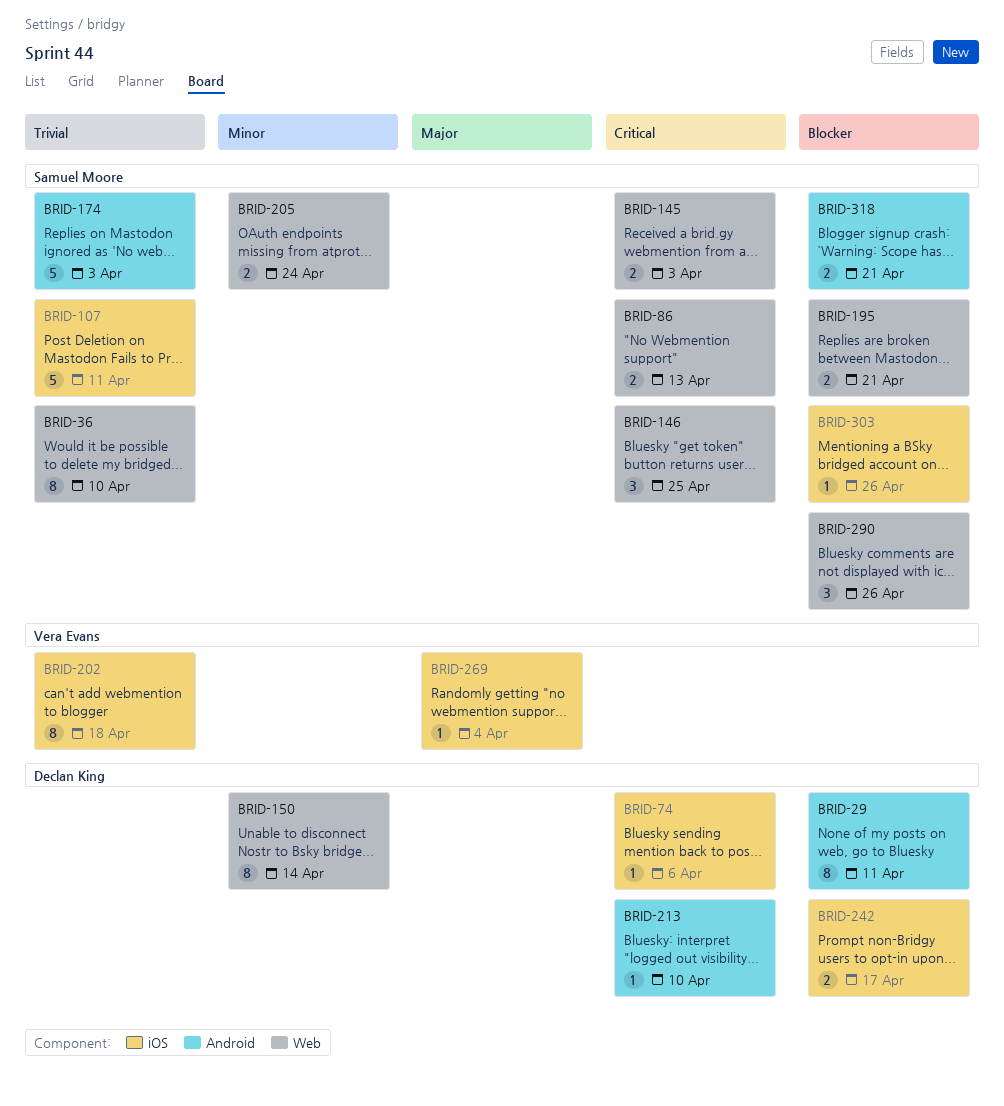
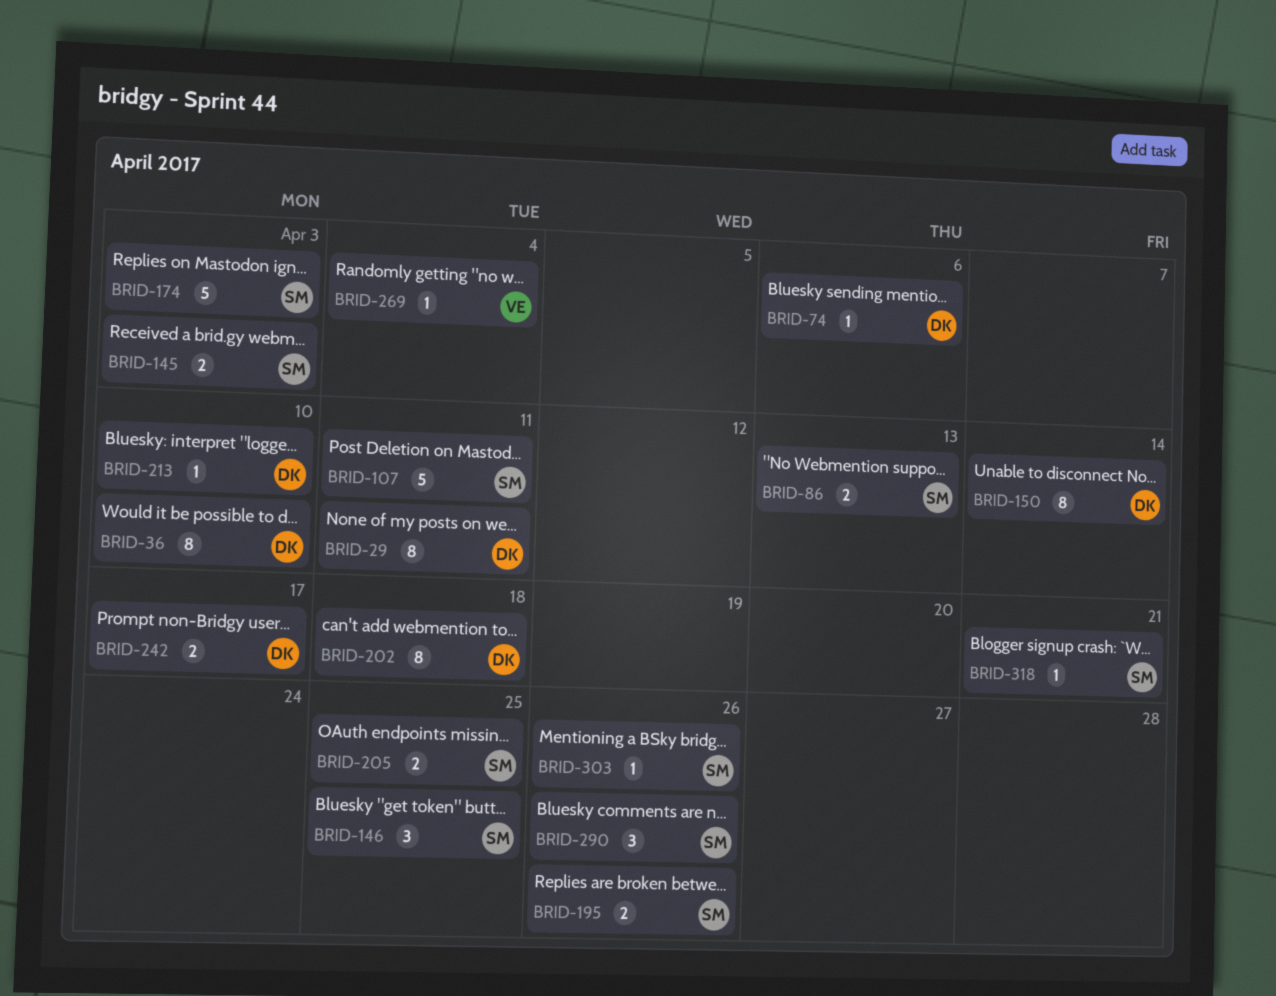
BRID-36, owner: Samuel Moore -> Declan King
BRID-195, due: Apr 21 -> Apr 26
BRID-202, owner: Vera Evans -> Declan King
BRID-205, due: Apr 24 -> Apr 25
BRID-318, estimate: 2 -> 1

